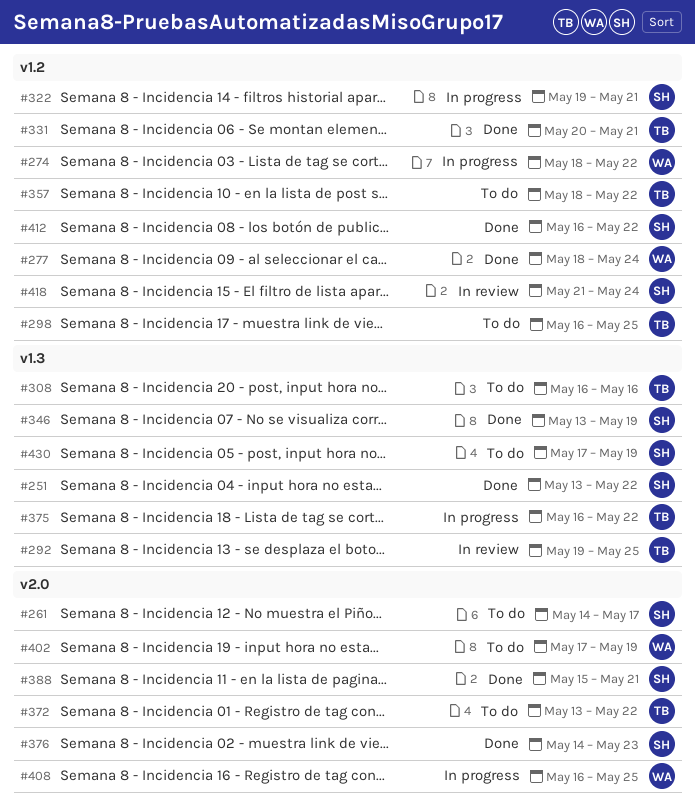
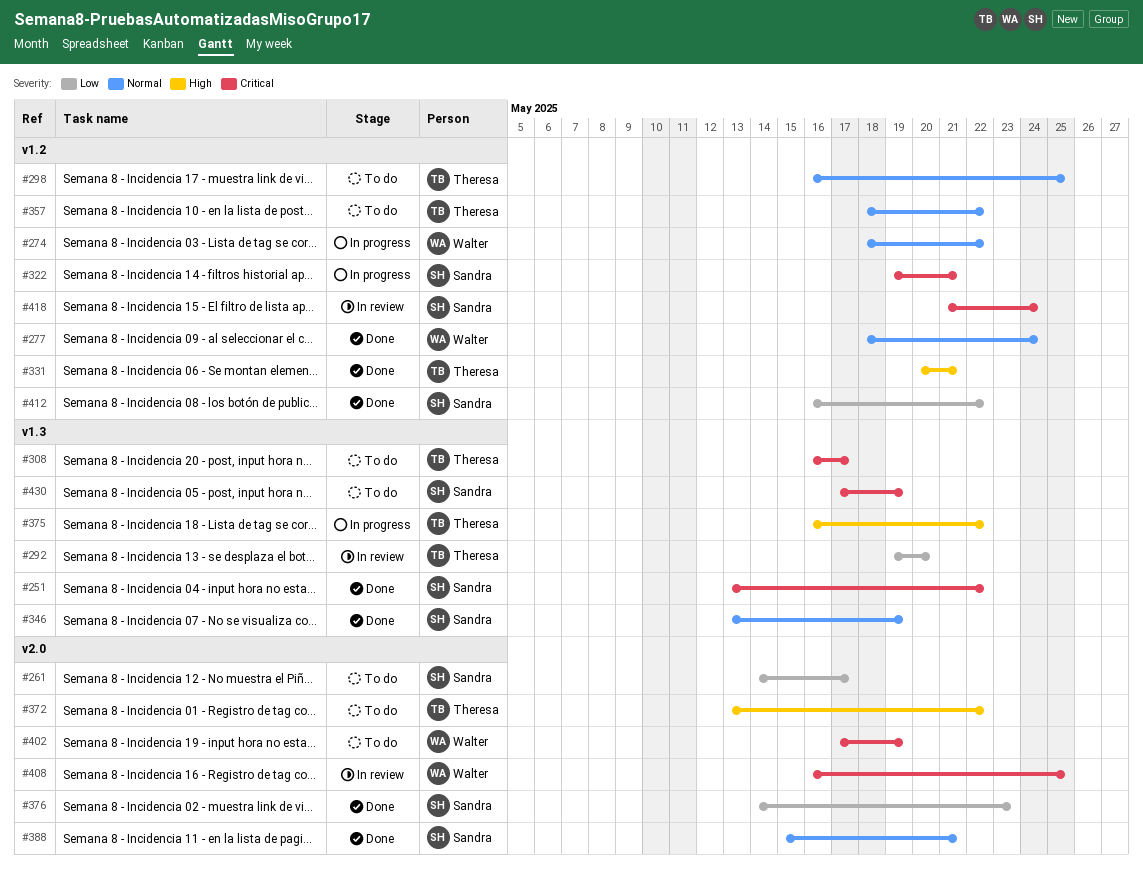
#292, due: May 25 -> May 20
#308, due: May 16 -> May 17
#408, status: In progress -> In review

